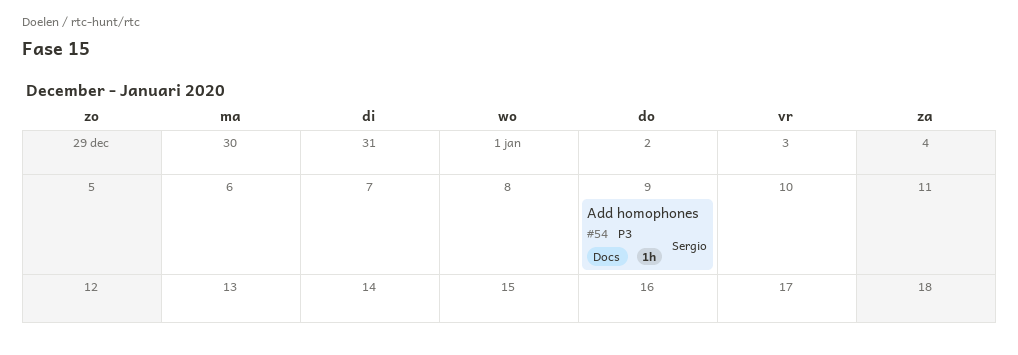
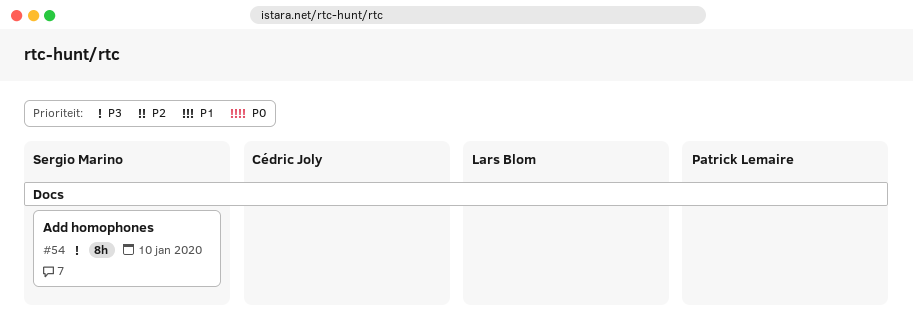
#54, estimate: 1h -> 8h
#54, due: Jan 9 -> Jan 10

